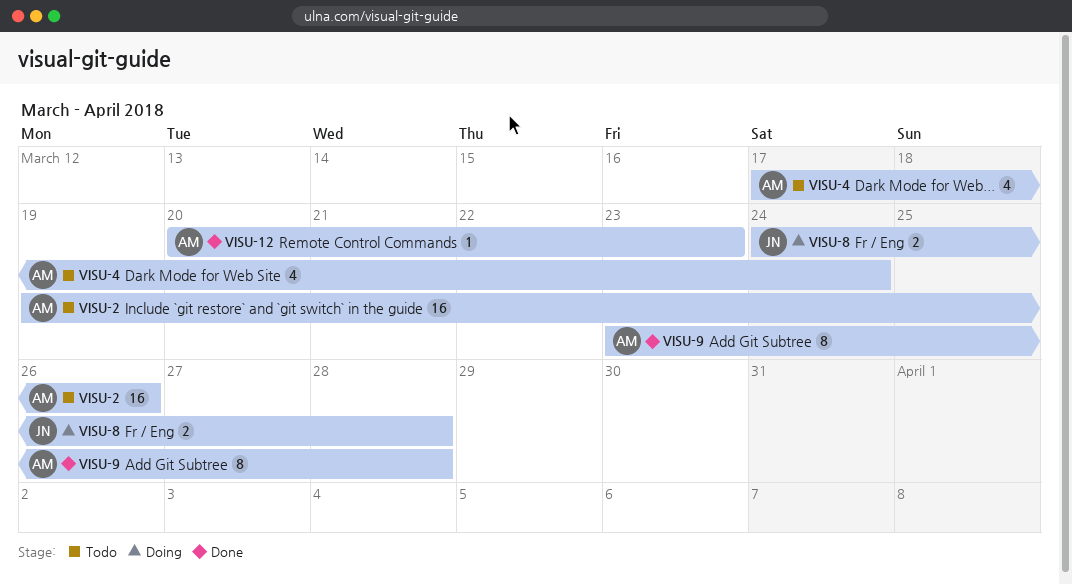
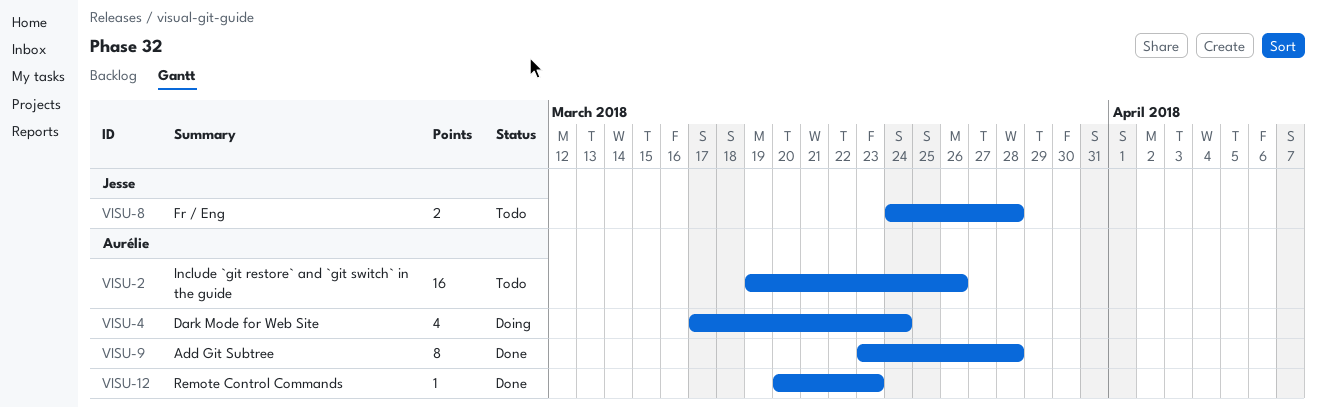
VISU-4, status: Todo -> Doing
VISU-8, status: Doing -> Todo

